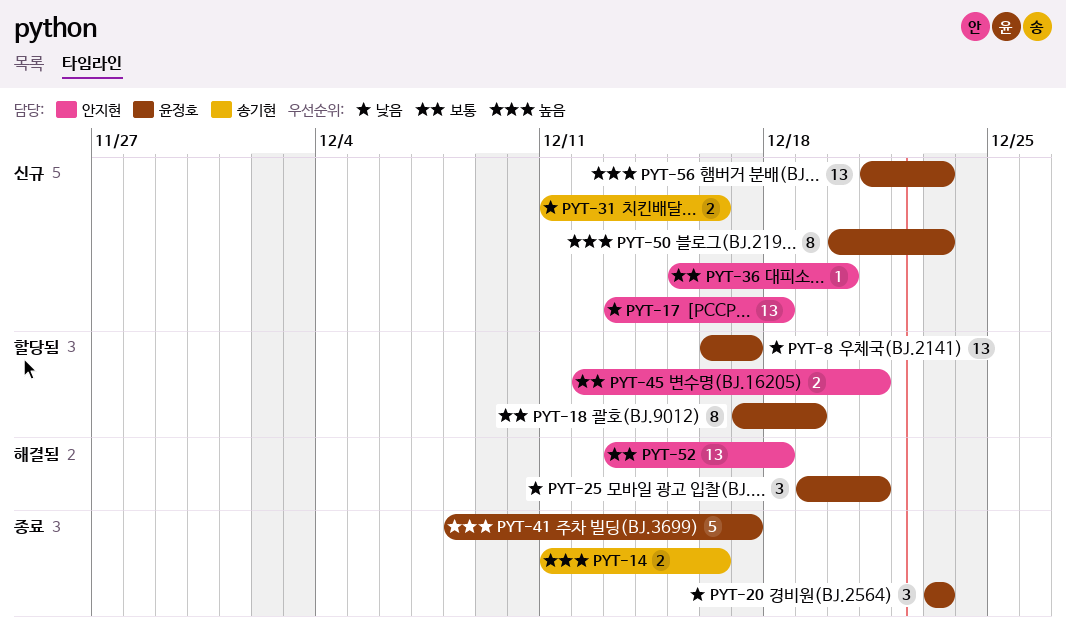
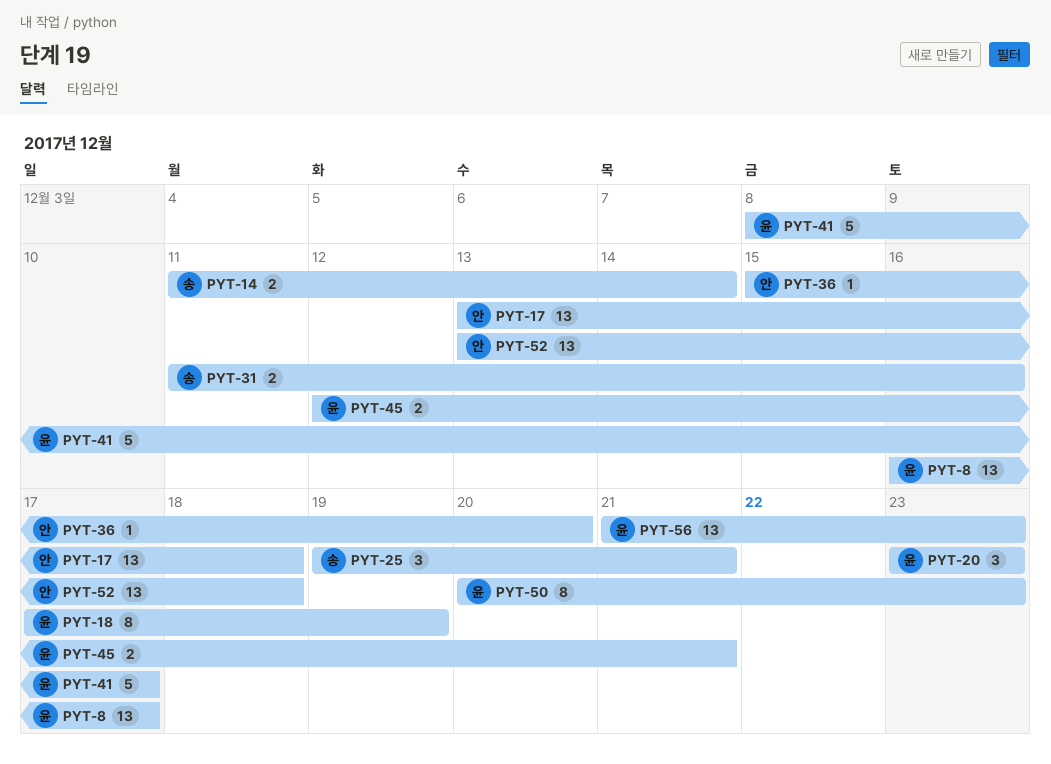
PYT-14, due: Dec 16 -> Dec 14
PYT-25, owner: 윤정호 -> 송기현
PYT-45, owner: 안지현 -> 윤정호

